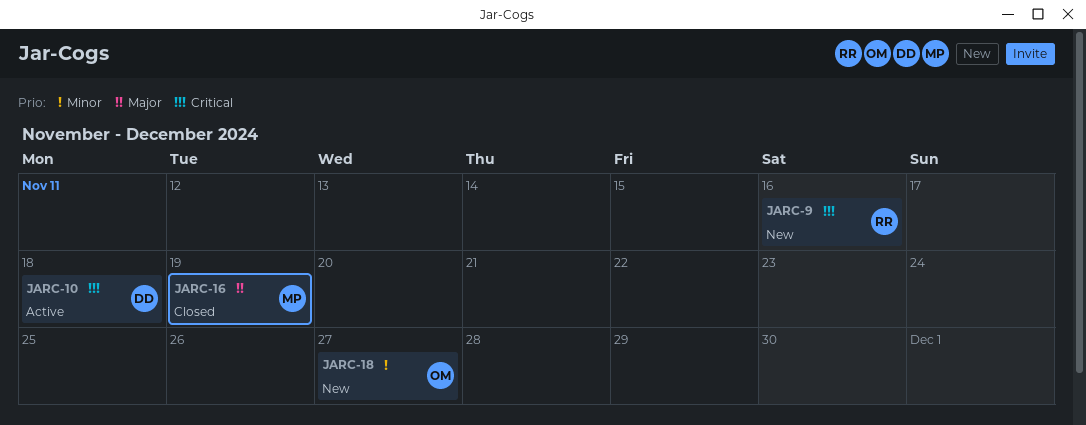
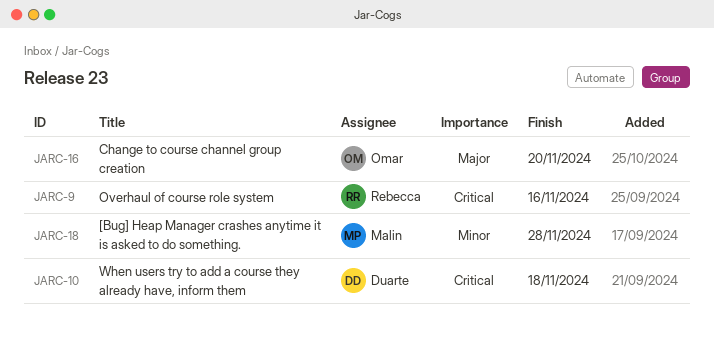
JARC-16, owner: Malin -> Omar
JARC-16, due: Nov 19 -> Nov 20
JARC-18, owner: Omar -> Malin
JARC-18, due: Nov 27 -> Nov 28

